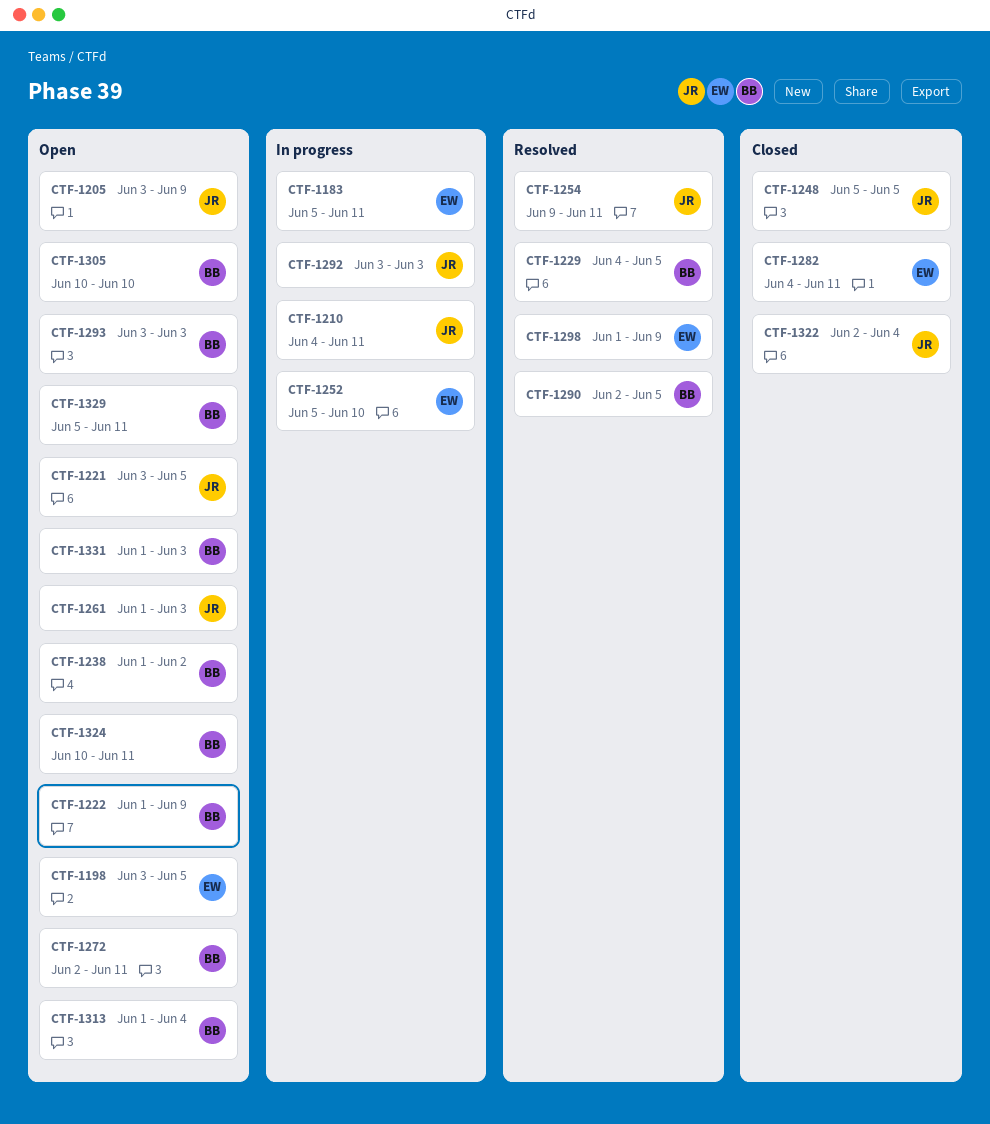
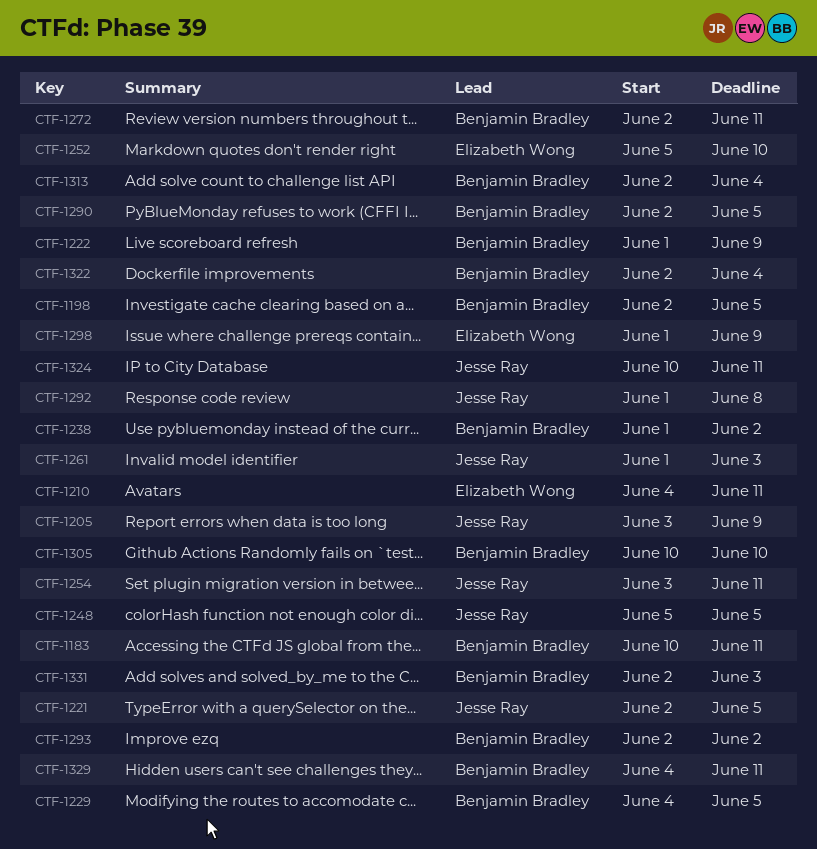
CTF-1183, owner: Elizabeth Wong -> Benjamin Bradley
CTF-1183, start: Jun 5 -> Jun 10
CTF-1198, owner: Elizabeth Wong -> Benjamin Bradley
CTF-1198, start: Jun 3 -> Jun 2
CTF-1210, owner: Jesse Ray -> Elizabeth Wong
CTF-1221, start: Jun 3 -> Jun 2
CTF-1254, start: Jun 9 -> Jun 3
CTF-1282: present -> none
CTF-1292, start: Jun 3 -> Jun 1
CTF-1292, due: Jun 3 -> Jun 8
CTF-1293, start: Jun 3 -> Jun 2
CTF-1293, due: Jun 3 -> Jun 2
CTF-1313, start: Jun 1 -> Jun 2
CTF-1322, owner: Jesse Ray -> Benjamin Bradley
CTF-1324, owner: Benjamin Bradley -> Jesse Ray
CTF-1329, start: Jun 5 -> Jun 4
CTF-1331, start: Jun 1 -> Jun 2

